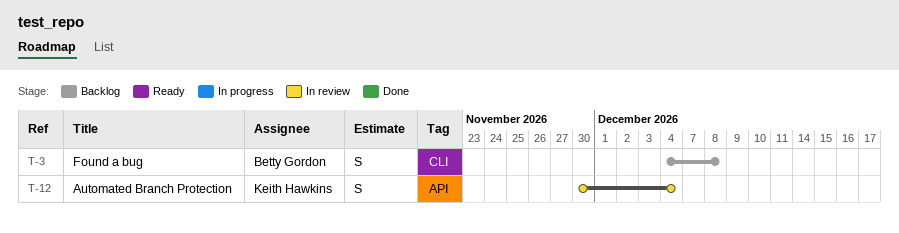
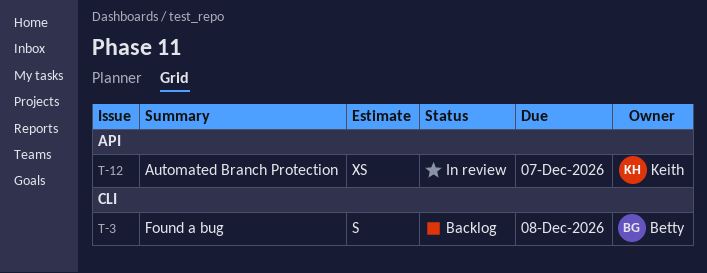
T-12, estimate: S -> XS
T-12, due: Dec 4 -> Dec 7

